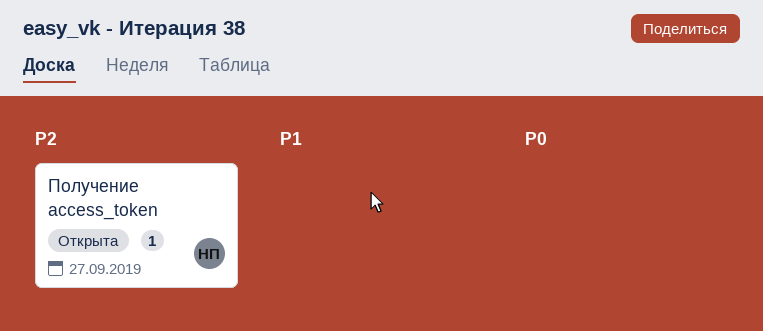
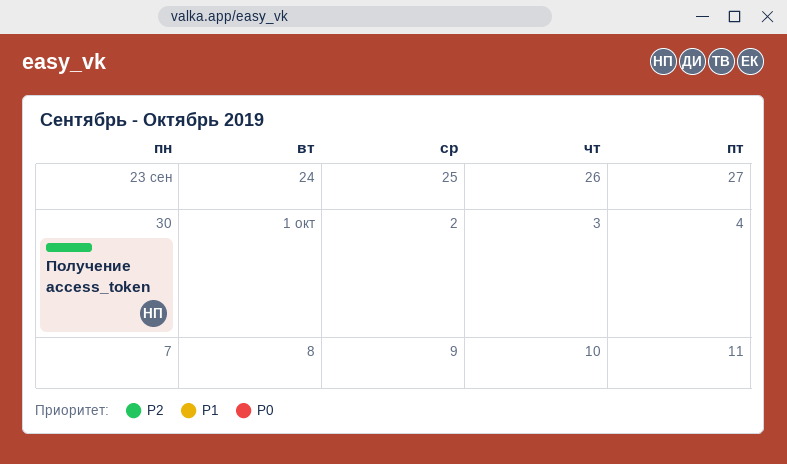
Получение access_token, due: Sep 27 -> Sep 30

